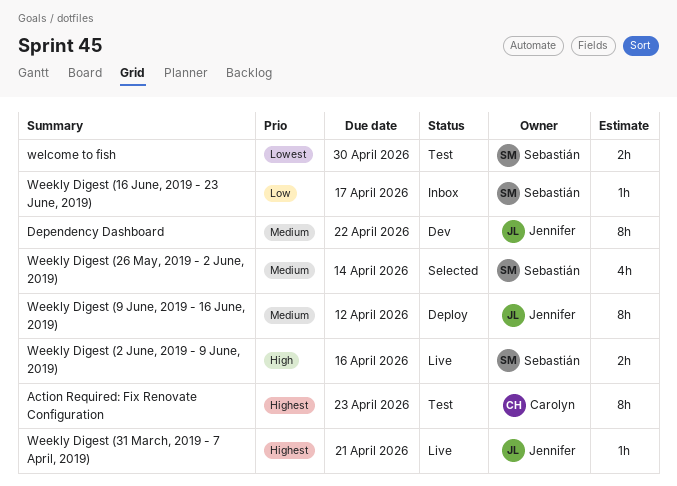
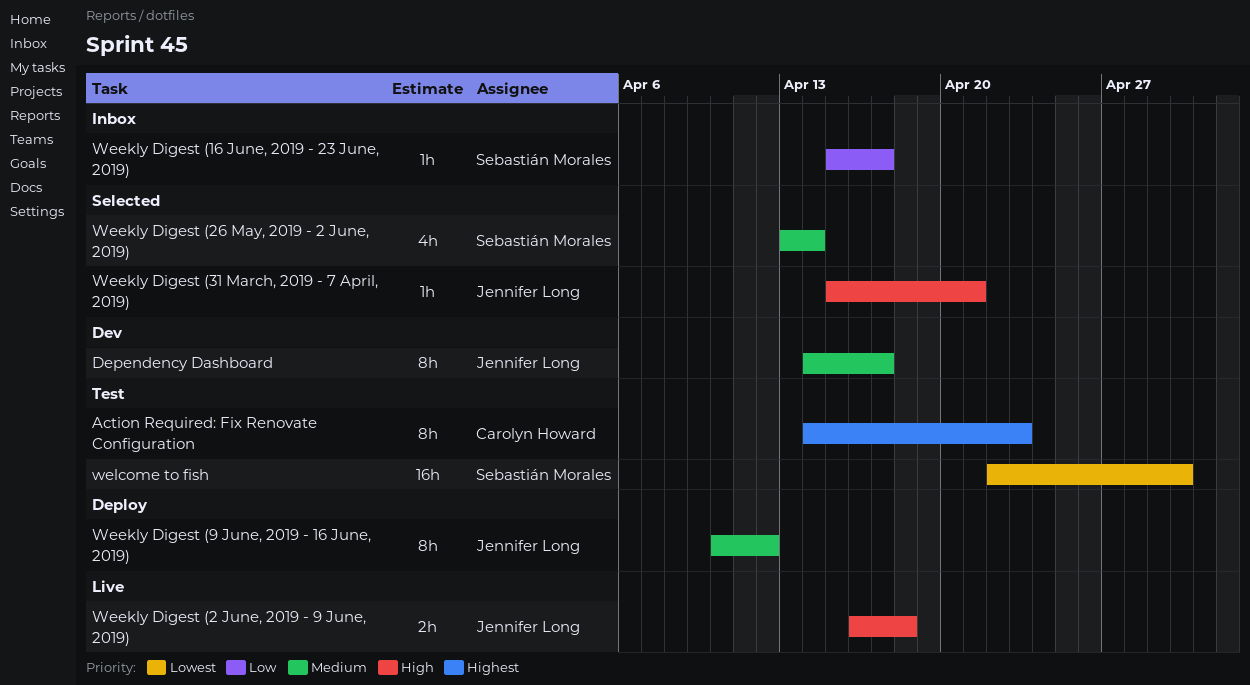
Dependency Dashboard, due: Apr 22 -> Apr 17
Weekly Digest (2 June, 2019 - 9 June, 2019), owner: Sebastián Morales -> Jennifer Long
Weekly Digest (2 June, 2019 - 9 June, 2019), due: Apr 16 -> Apr 18
Weekly Digest (31 March, 2019 - 7 April, 2019), status: Live -> Selected
Weekly Digest (31 March, 2019 - 7 April, 2019), priority: Highest -> High
welcome to fish, estimate: 2h -> 16h

